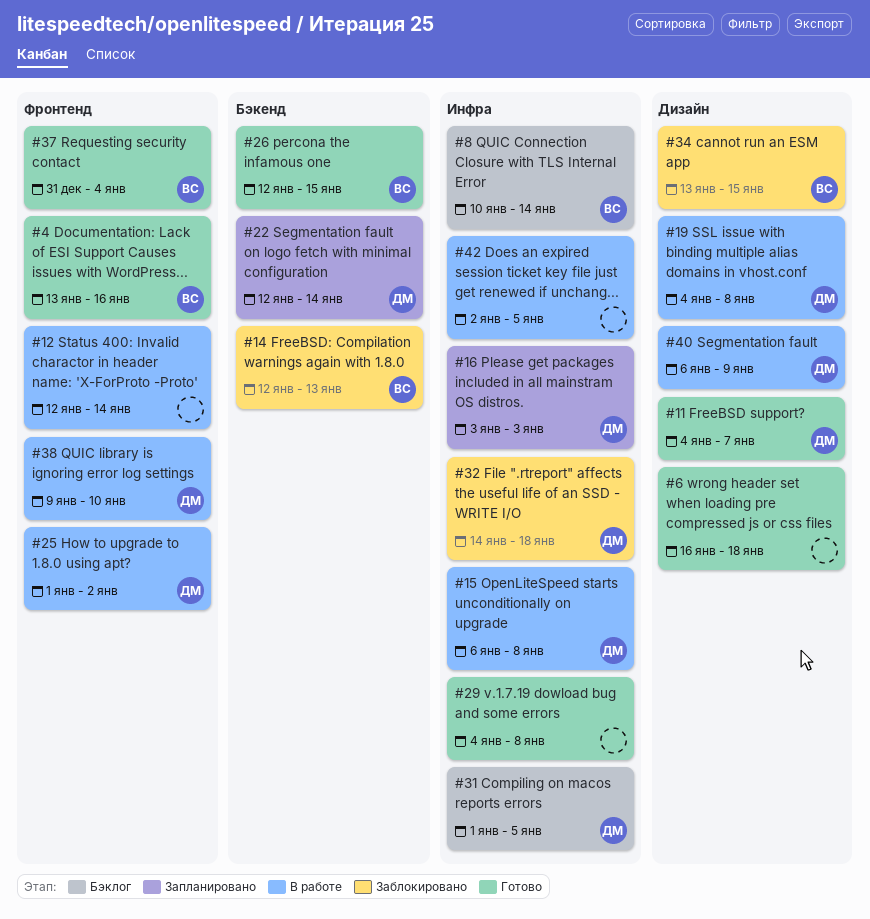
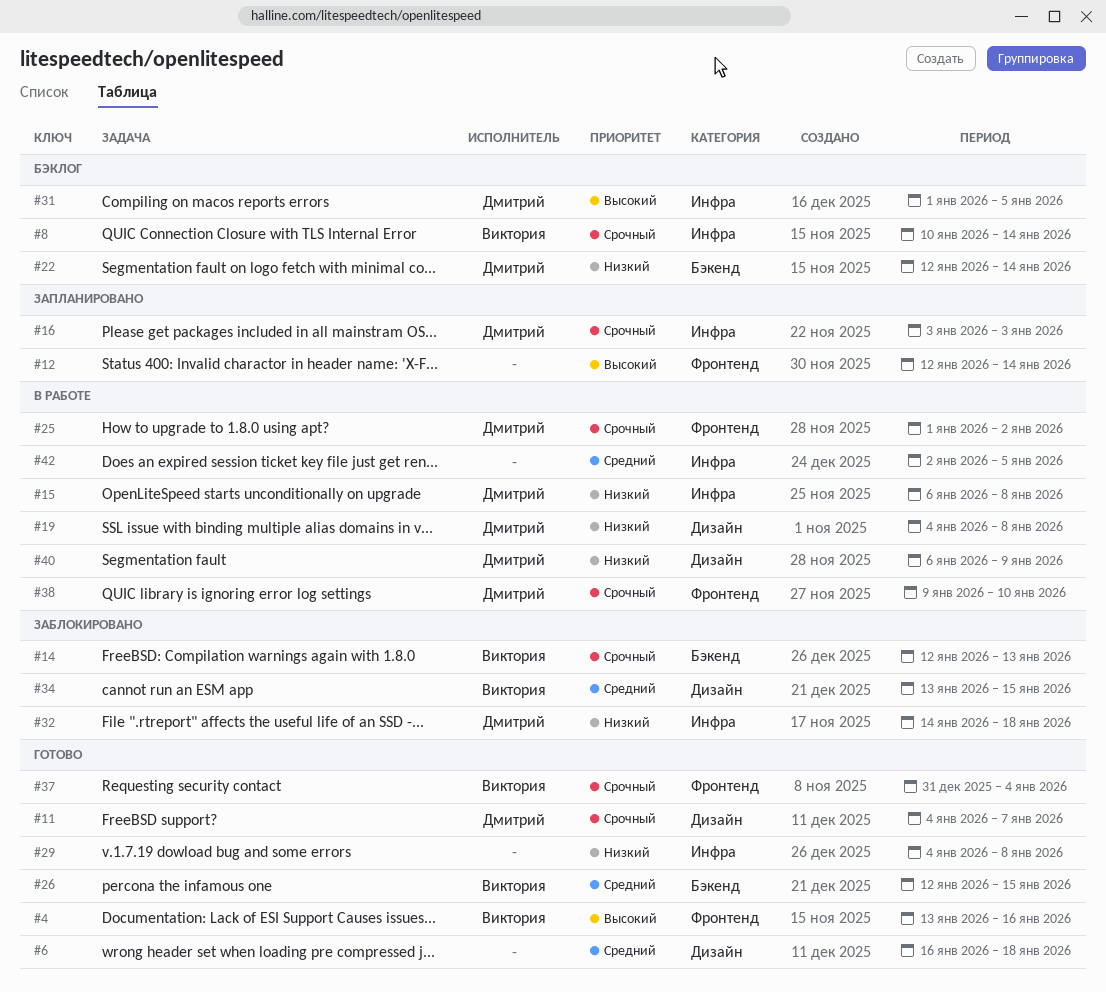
#12, status: В работе -> Запланировано
#22, status: Запланировано -> Бэклог

